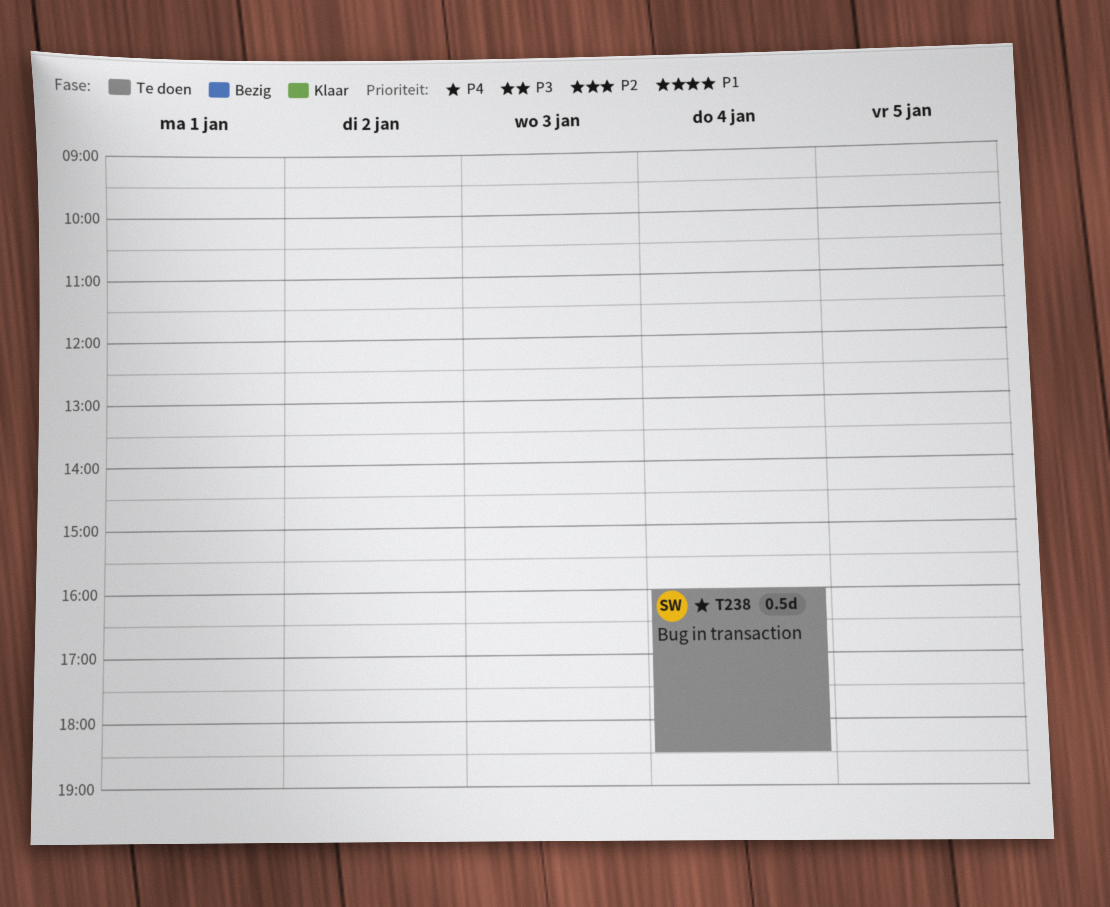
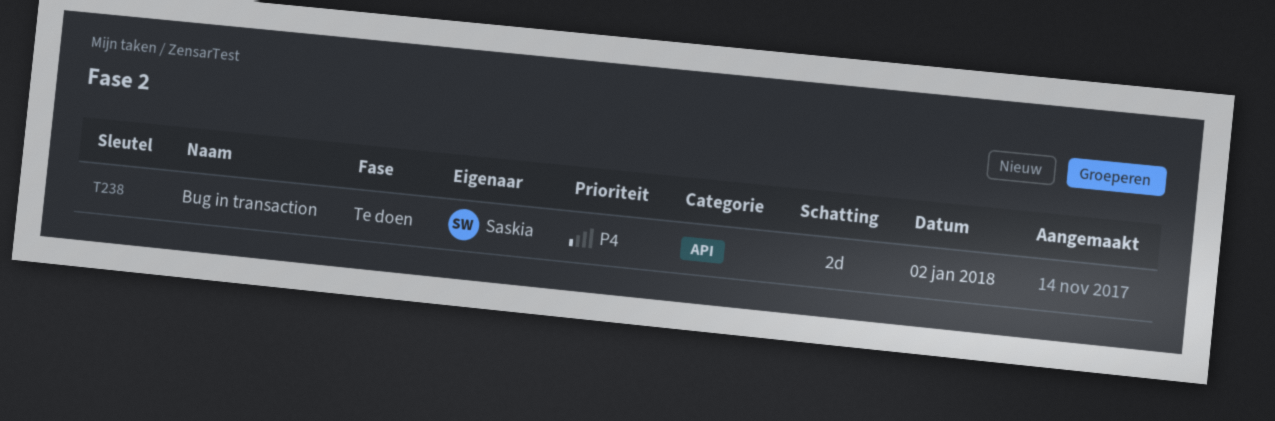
T238, estimate: 0.5d -> 2d
T238, day: Jan 4 -> Jan 2

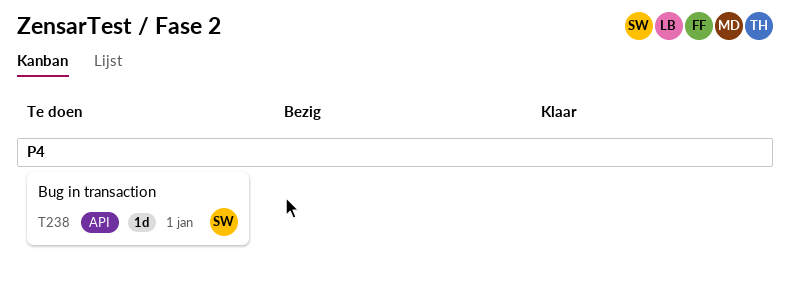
T238, estimate: 2d -> 1d
T238, day: Jan 2 -> Jan 1

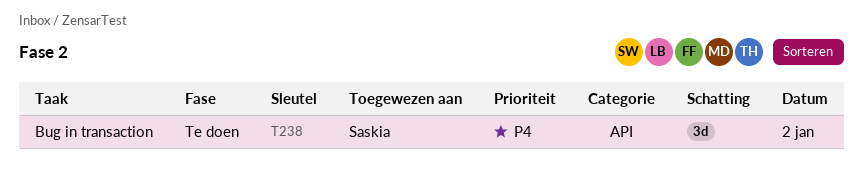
T238, estimate: 1d -> 3d
T238, day: Jan 1 -> Jan 2

